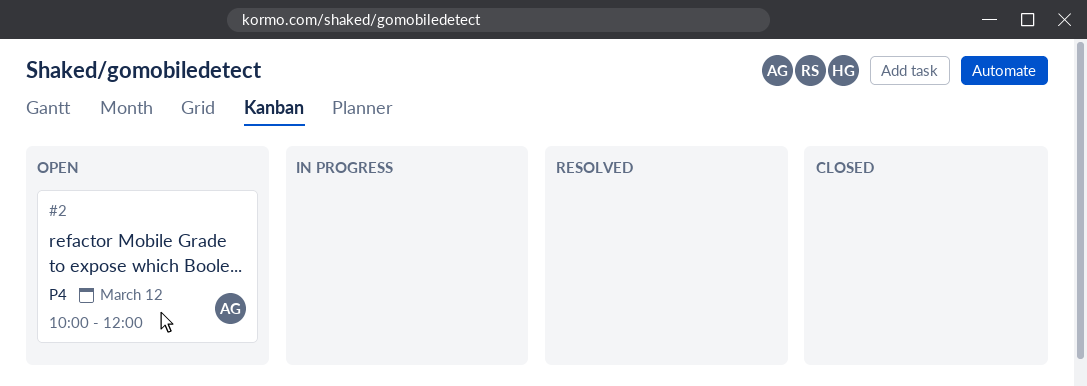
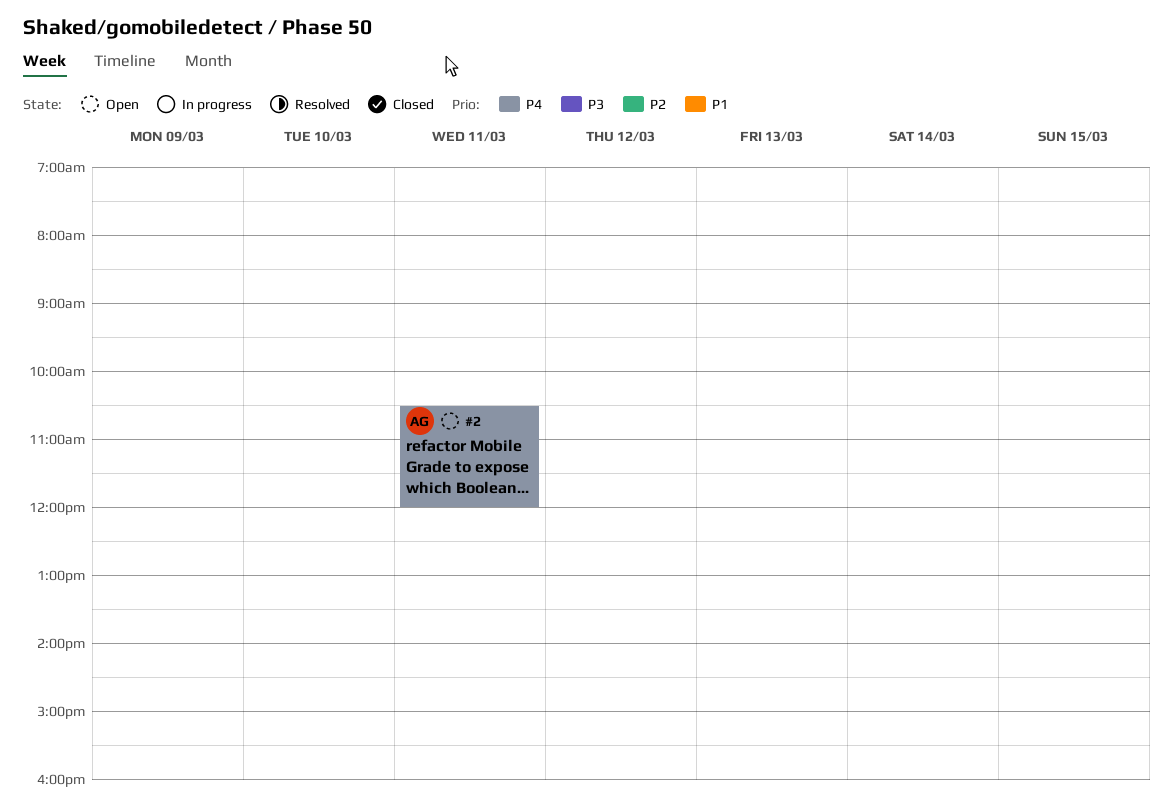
#2, day: Mar 12 -> Mar 11
#2, begins: 10:00 -> 10:30

